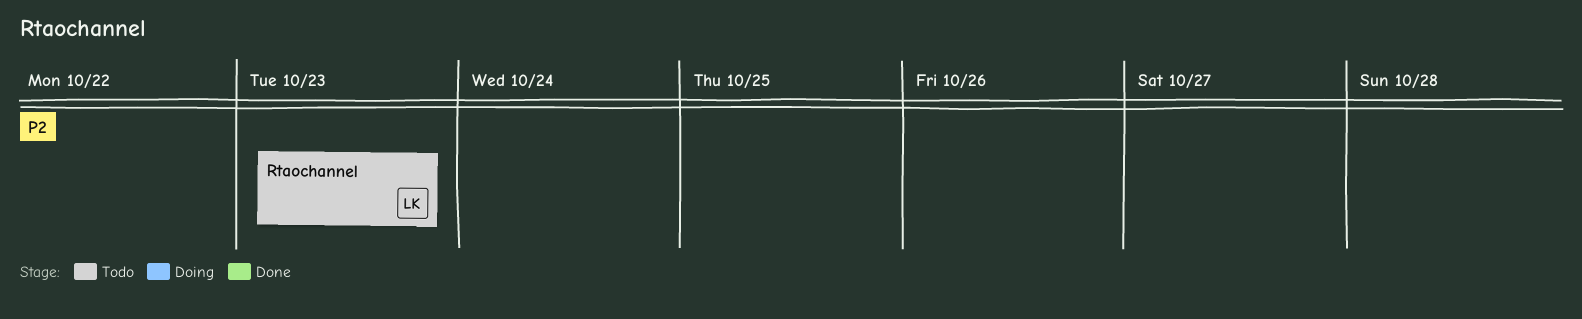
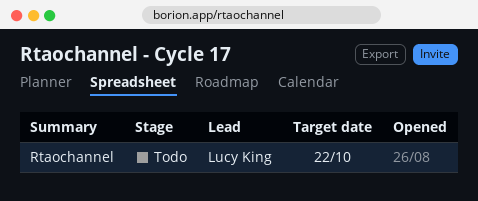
Rtaochannel, due: Oct 23 -> Oct 22

